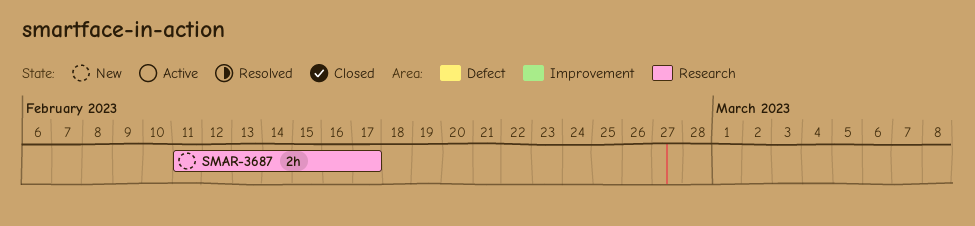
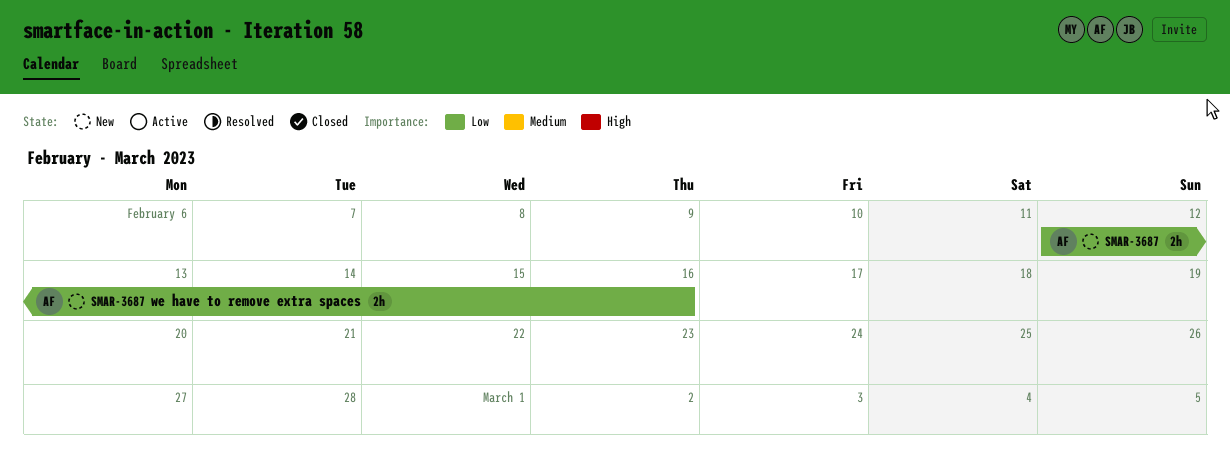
SMAR-3687, start: Feb 11 -> Feb 12
SMAR-3687, due: Feb 17 -> Feb 16

